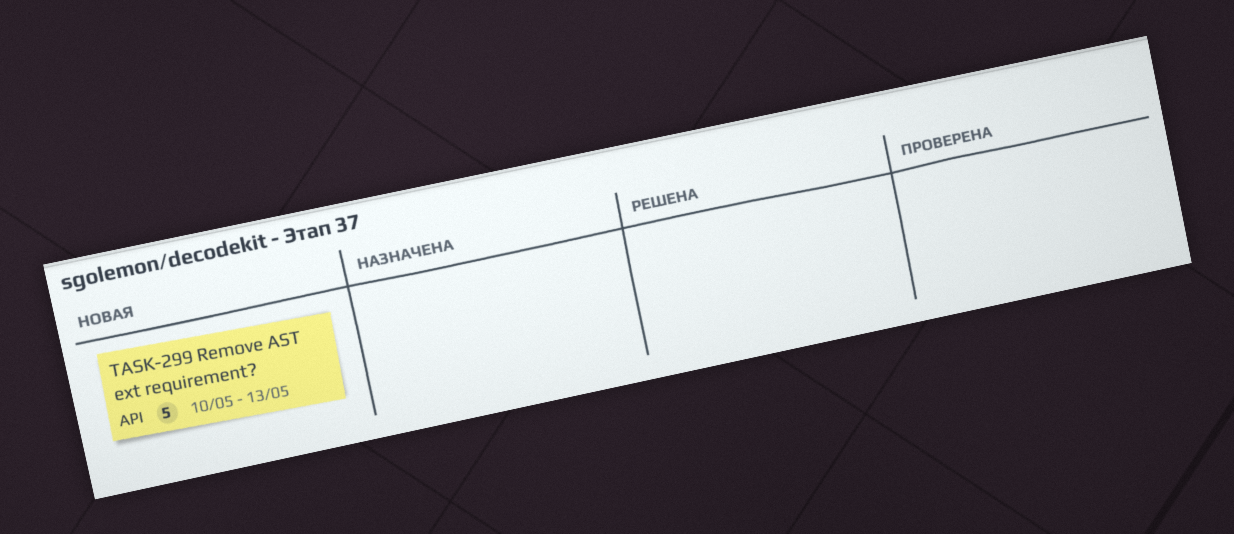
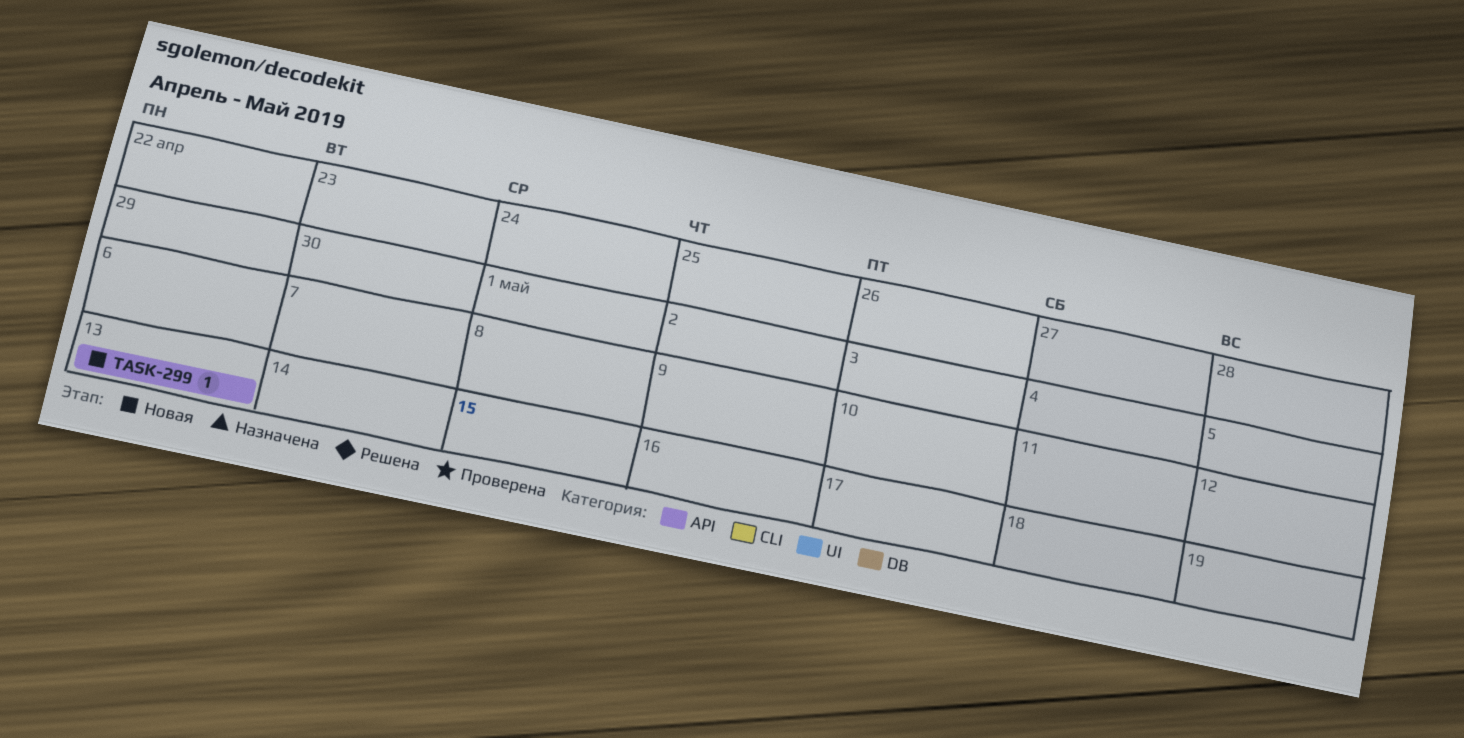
TASK-299, estimate: 5 -> 1
TASK-299, start: May 10 -> May 13

